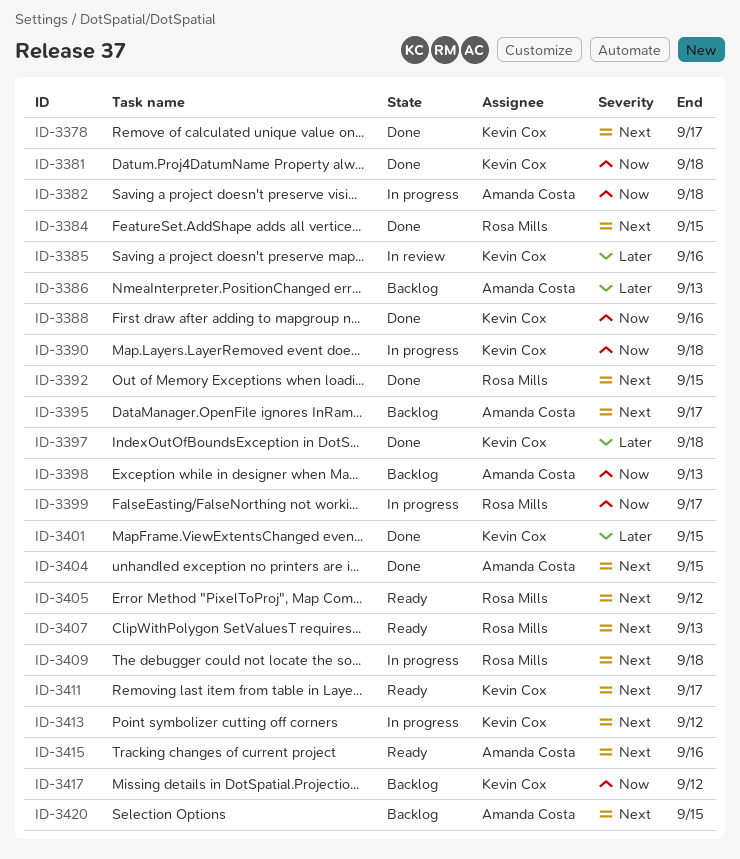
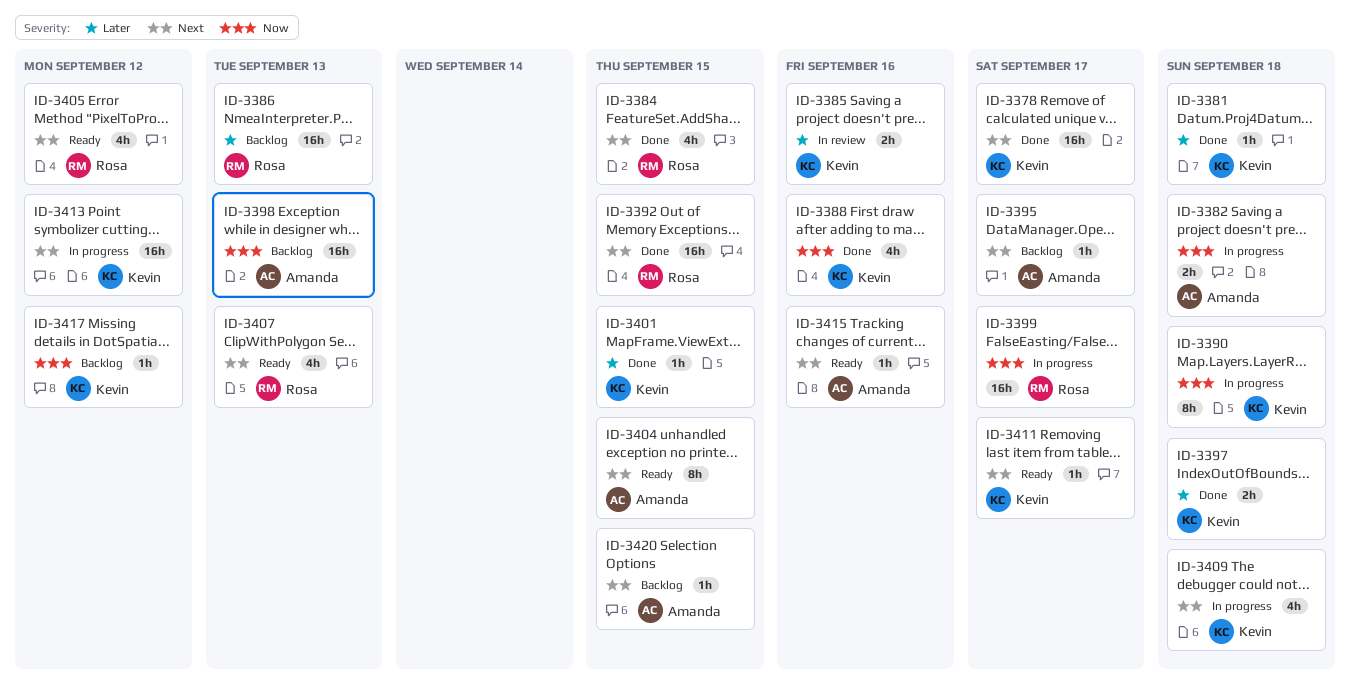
ID-3381, priority: Now -> Later
ID-3386, owner: Amanda Costa -> Rosa Mills
ID-3404, status: Done -> Ready
ID-3409, owner: Rosa Mills -> Kevin Cox

